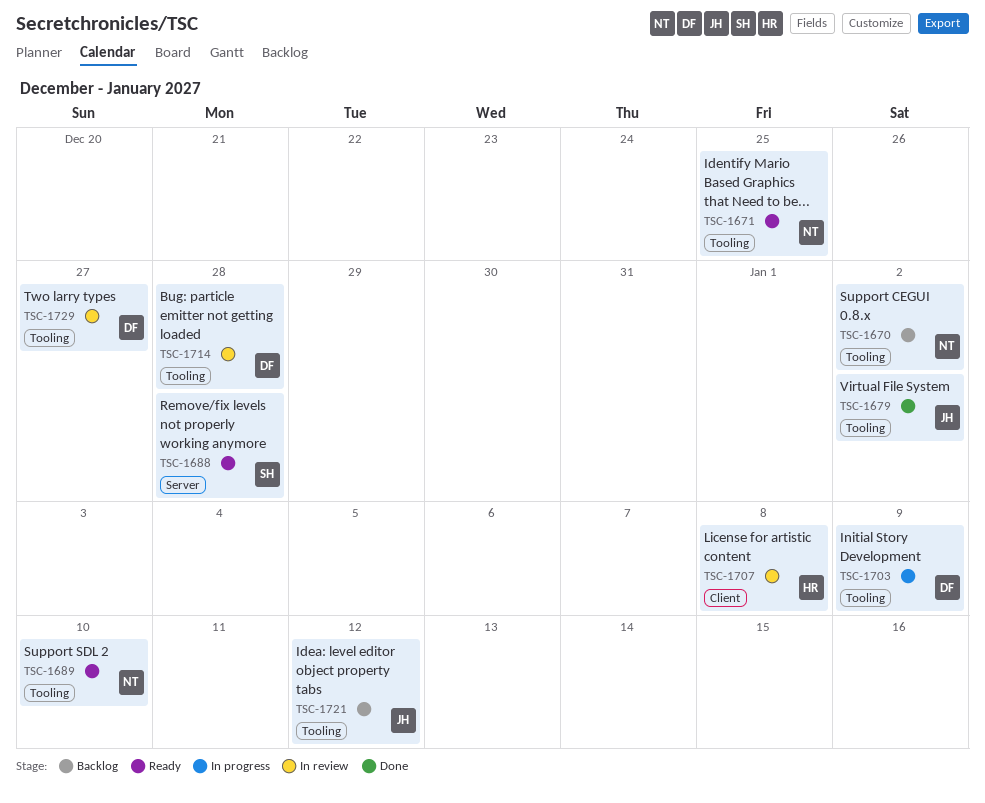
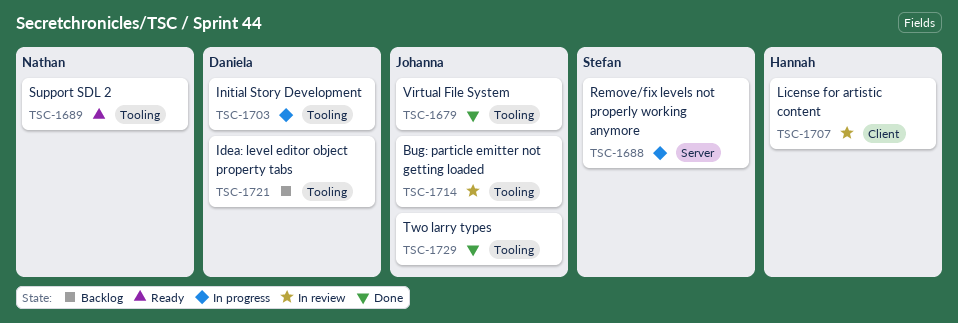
TSC-1670: present -> none
TSC-1671: present -> none
TSC-1688, status: Ready -> In progress
TSC-1714, owner: Daniela -> Johanna
TSC-1721, owner: Johanna -> Daniela
TSC-1729, status: In review -> Done
TSC-1729, owner: Daniela -> Johanna

